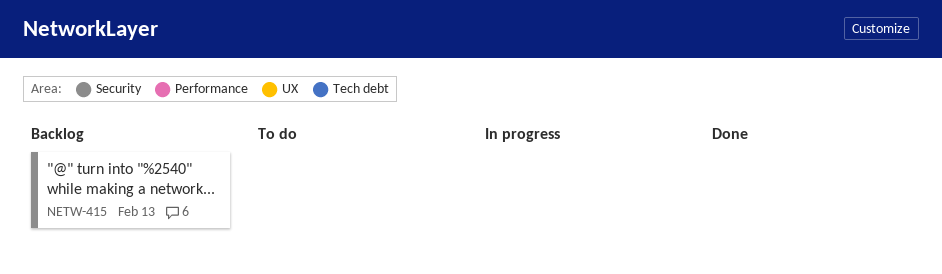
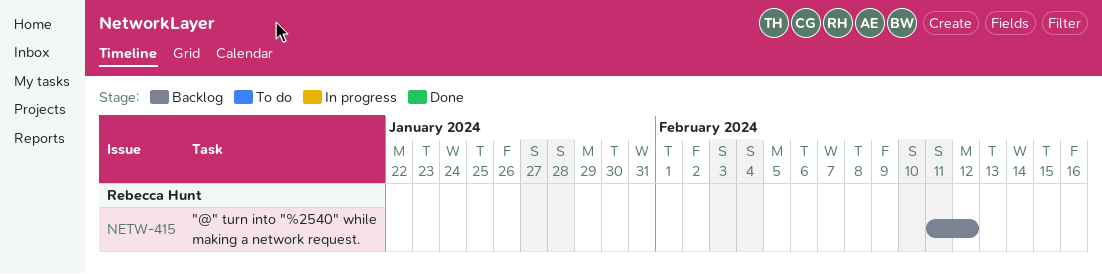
NETW-415, due: Feb 13 -> Feb 12

